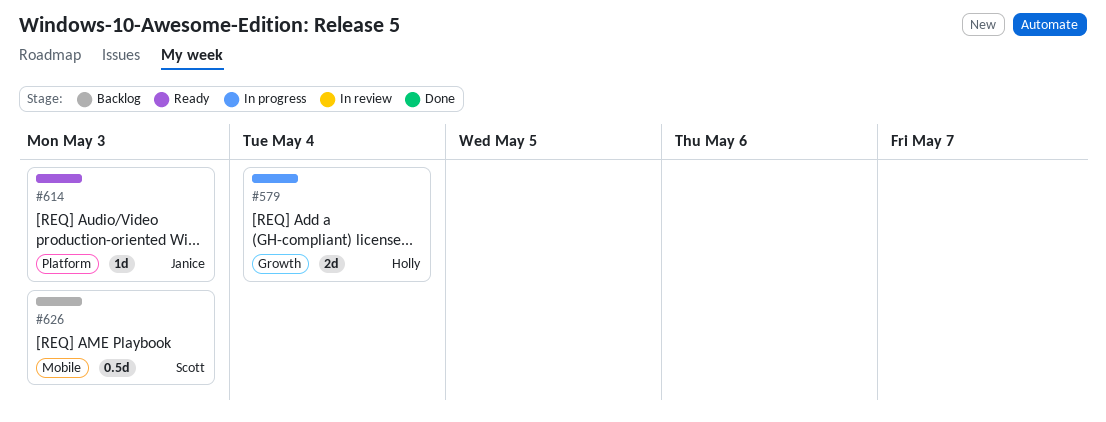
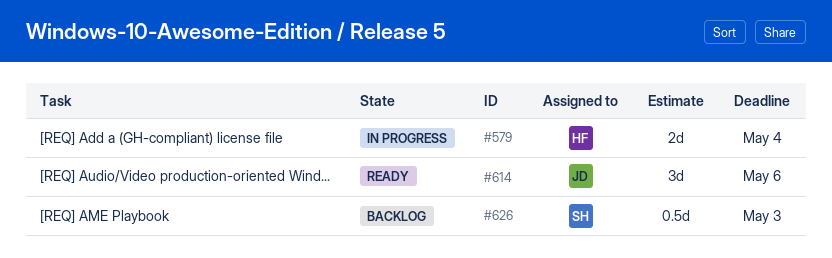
#614, estimate: 1d -> 3d
#614, due: May 3 -> May 6

